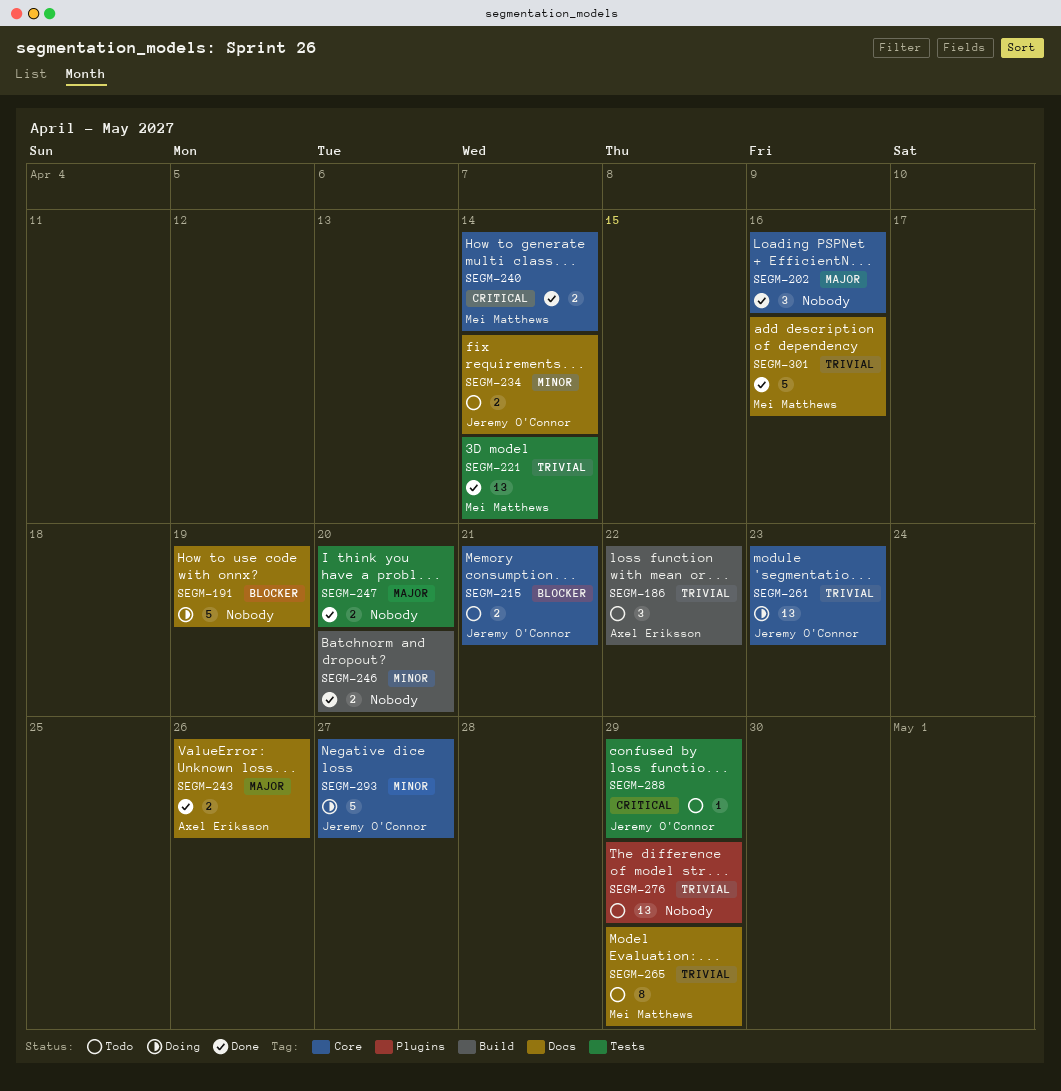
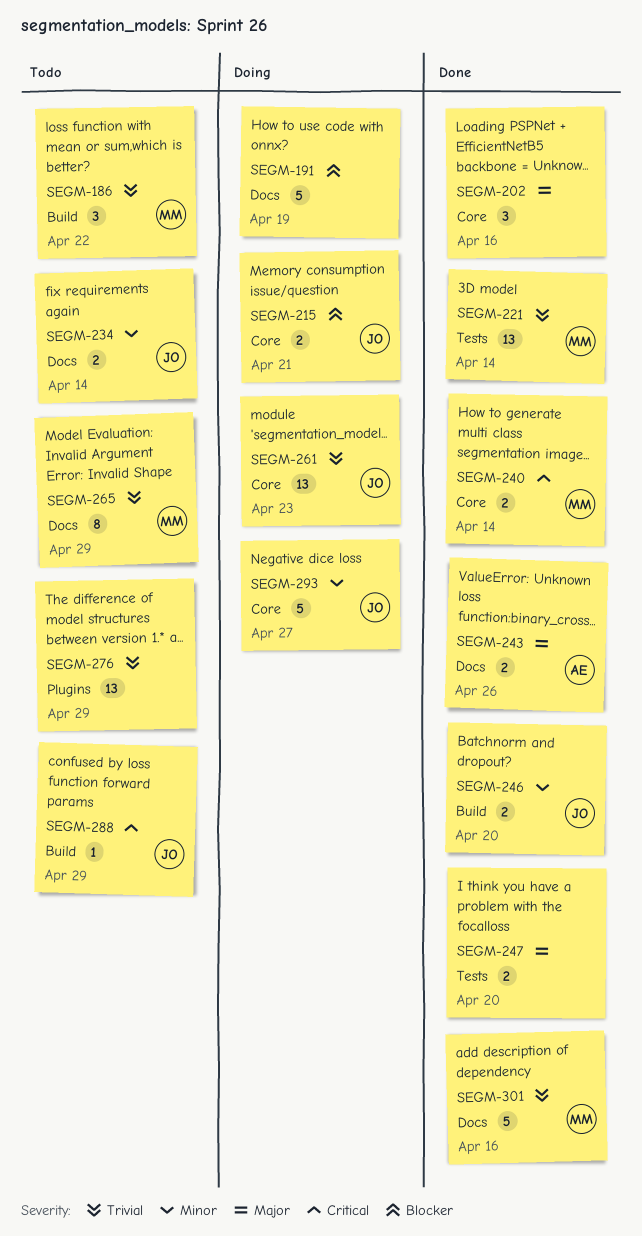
SEGM-186, owner: Axel Eriksson -> Mei Matthews
SEGM-215, status: Todo -> Doing
SEGM-246, owner: none -> Jeremy O'Connor
SEGM-288, label: Tests -> Build

